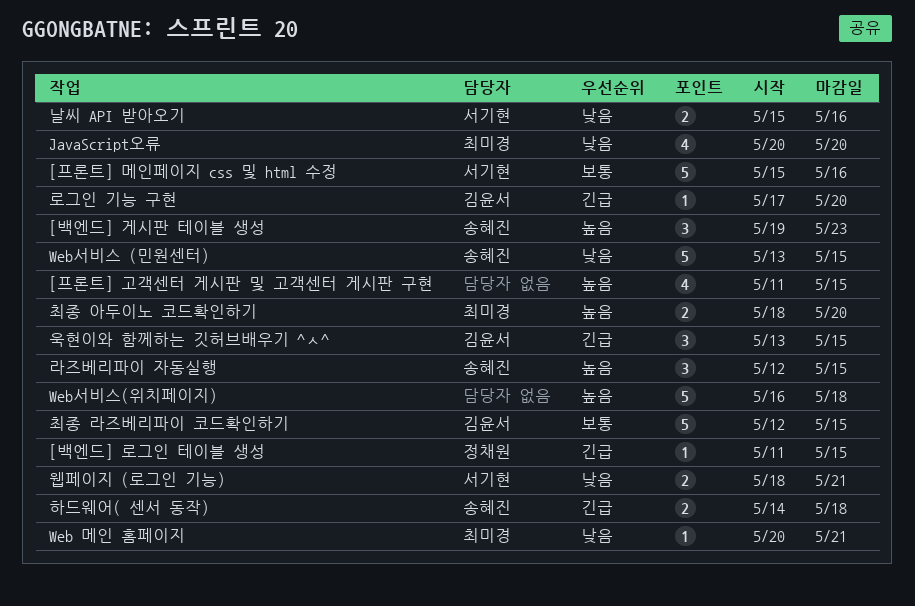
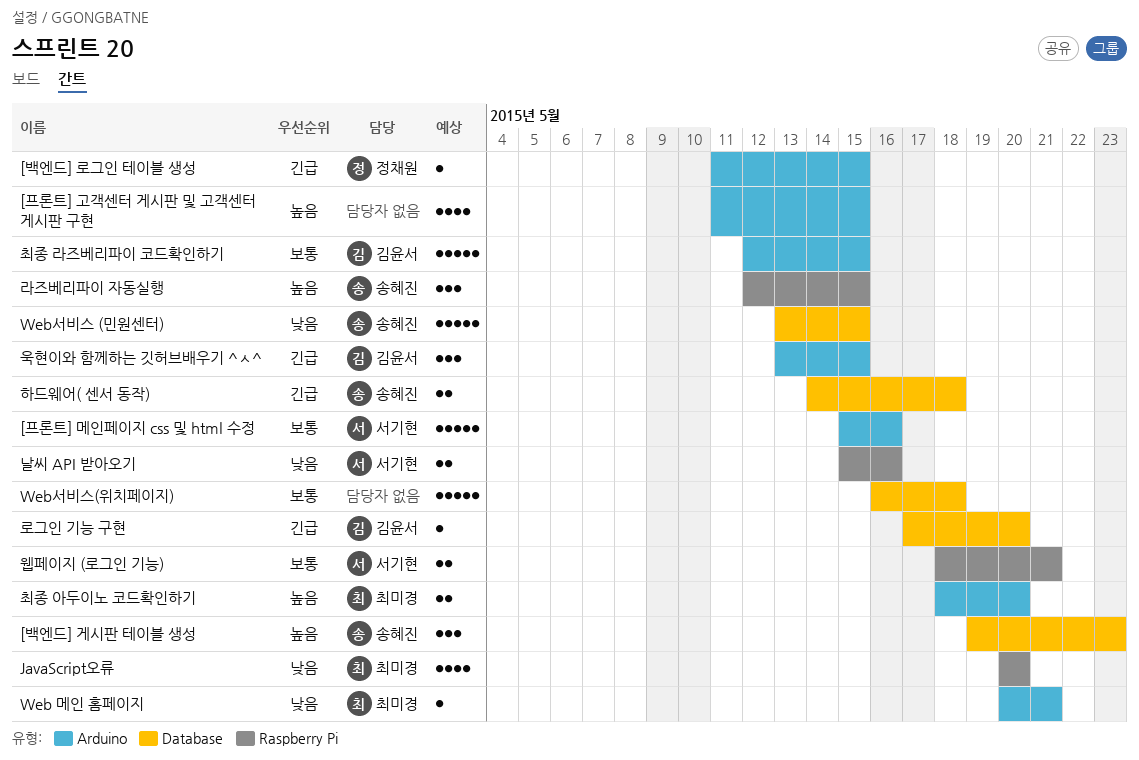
Web서비스(위치페이지), priority: 높음 -> 보통
웹페이지 (로그인 기능), priority: 낮음 -> 보통

